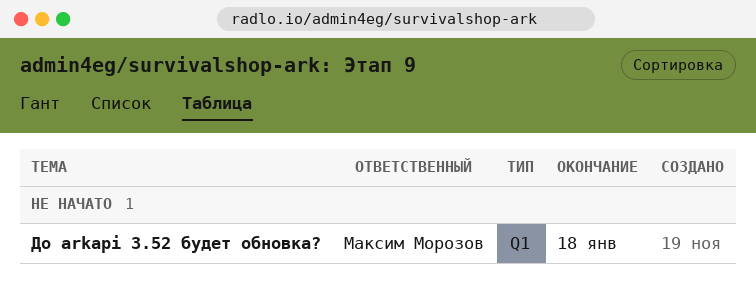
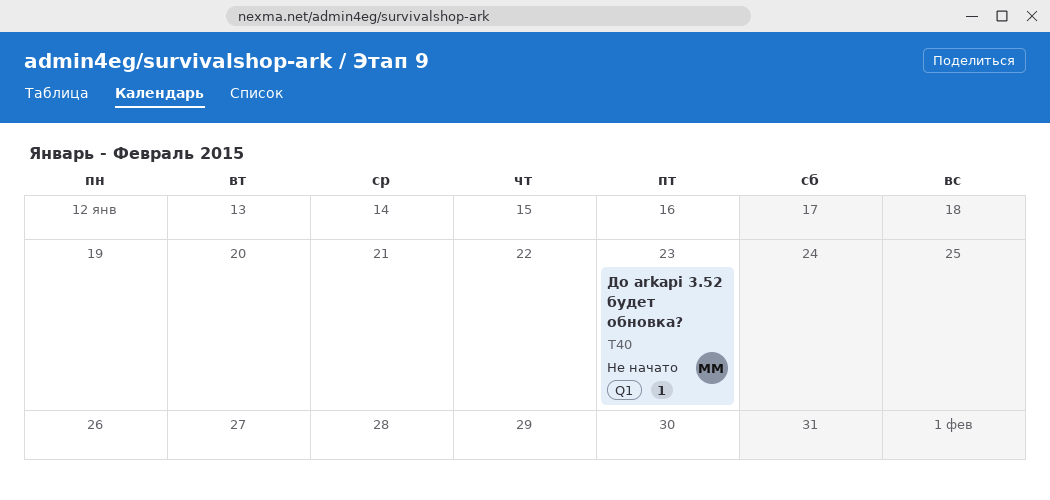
До arkapi 3.52 будет обновка?, due: Jan 18 -> Jan 23

